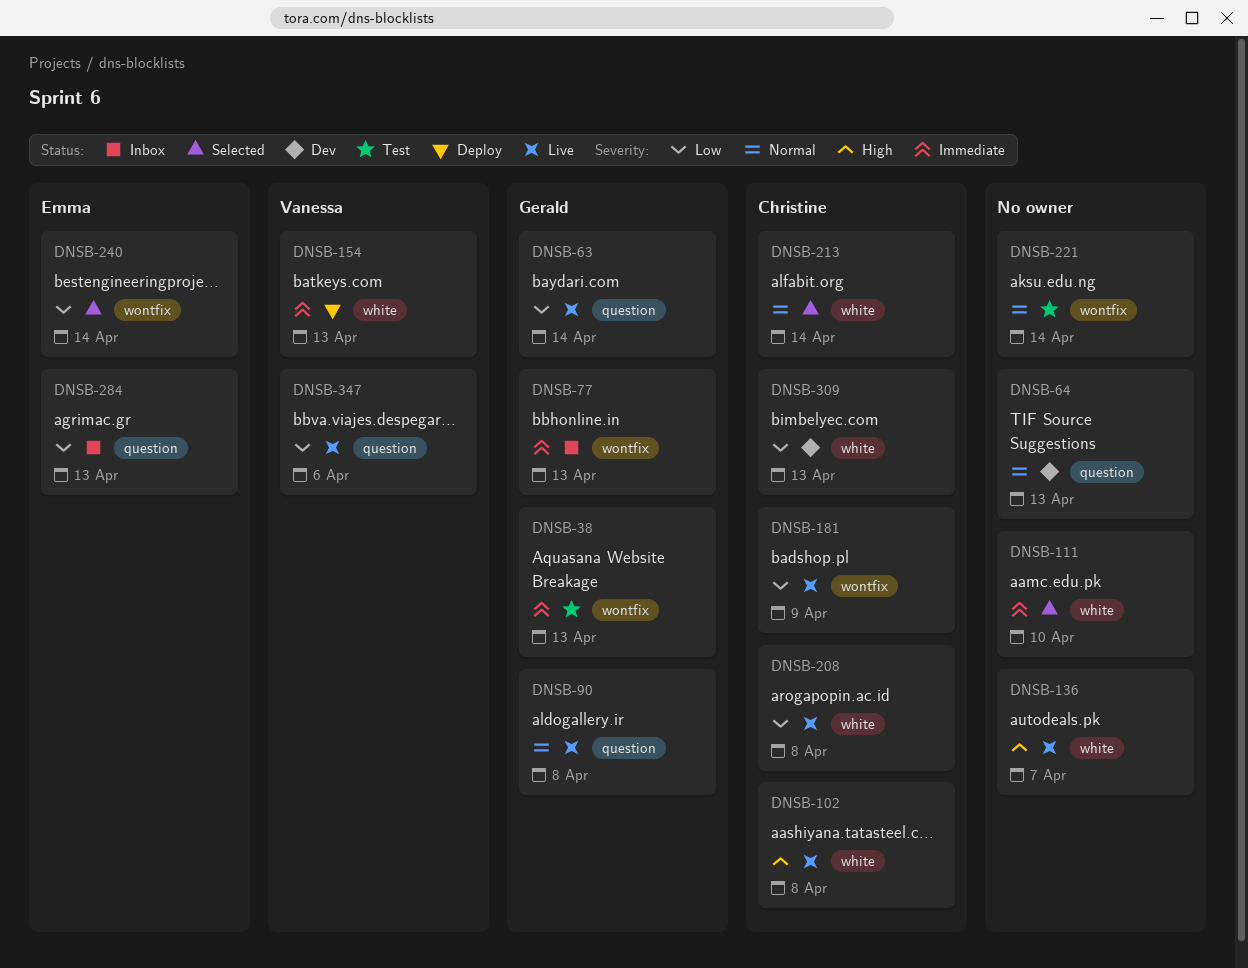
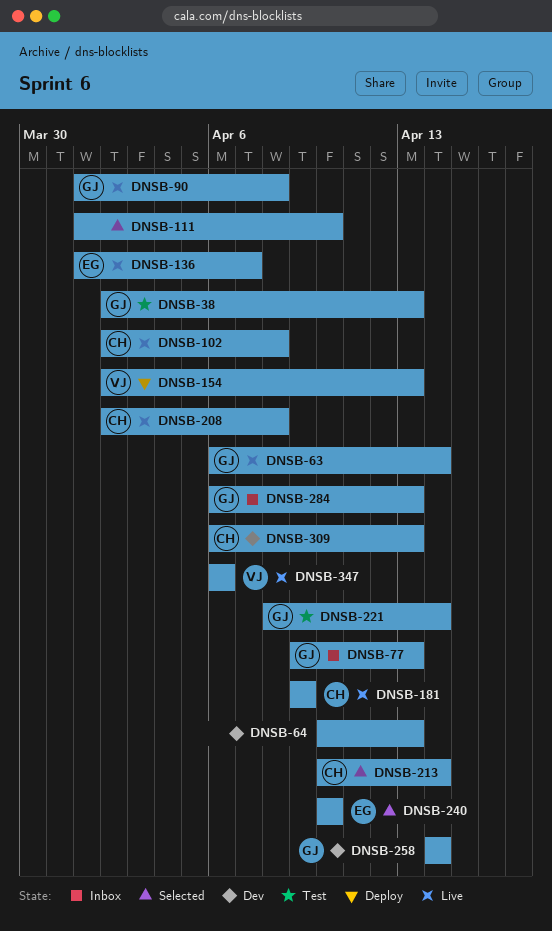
DNSB-136, owner: none -> Emma
DNSB-221, owner: none -> Gerald
DNSB-240, due: Apr 14 -> Apr 10
DNSB-258: none -> present
DNSB-284, owner: Emma -> Gerald

